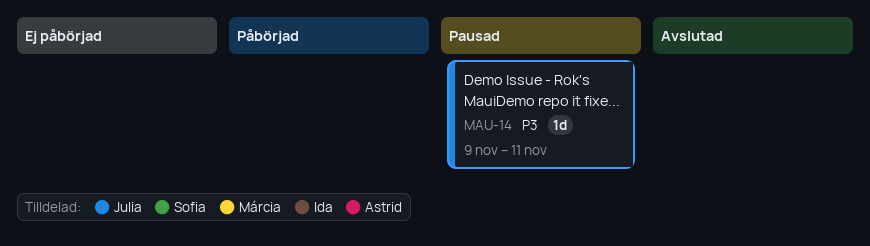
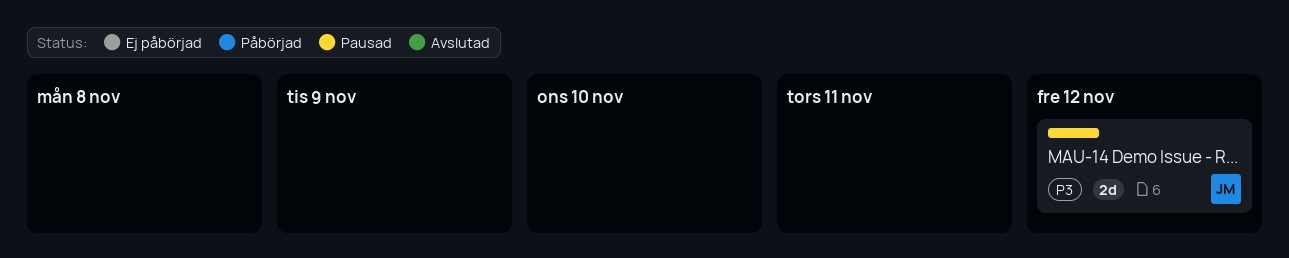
MAU-14, estimate: 1d -> 2d
MAU-14, due: Nov 11 -> Nov 12

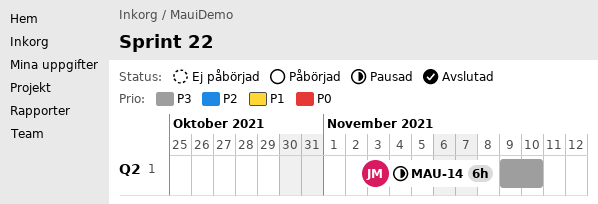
MAU-14, estimate: 2d -> 6h
MAU-14, due: Nov 12 -> Nov 10

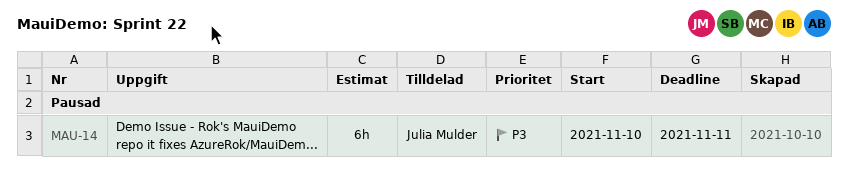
MAU-14, start: Nov 9 -> Nov 10
MAU-14, due: Nov 10 -> Nov 11

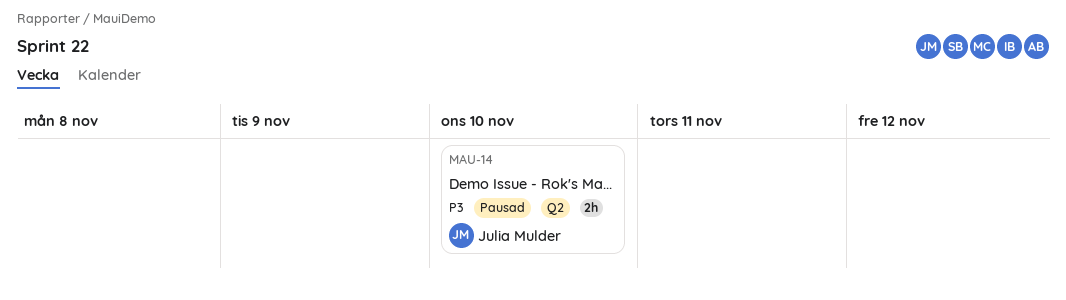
MAU-14, estimate: 6h -> 2h
MAU-14, due: Nov 11 -> Nov 10

